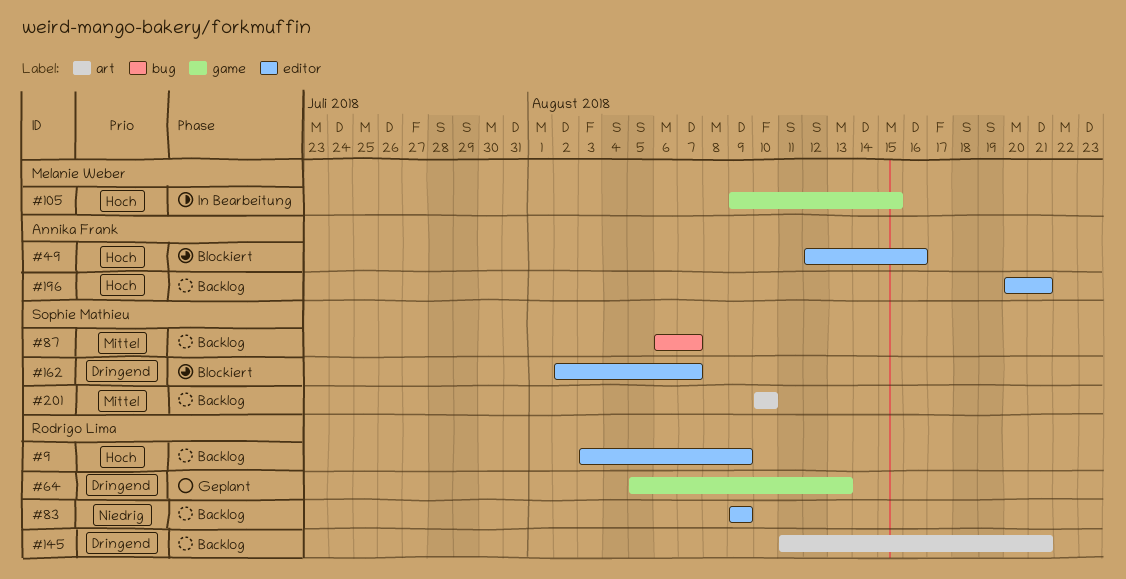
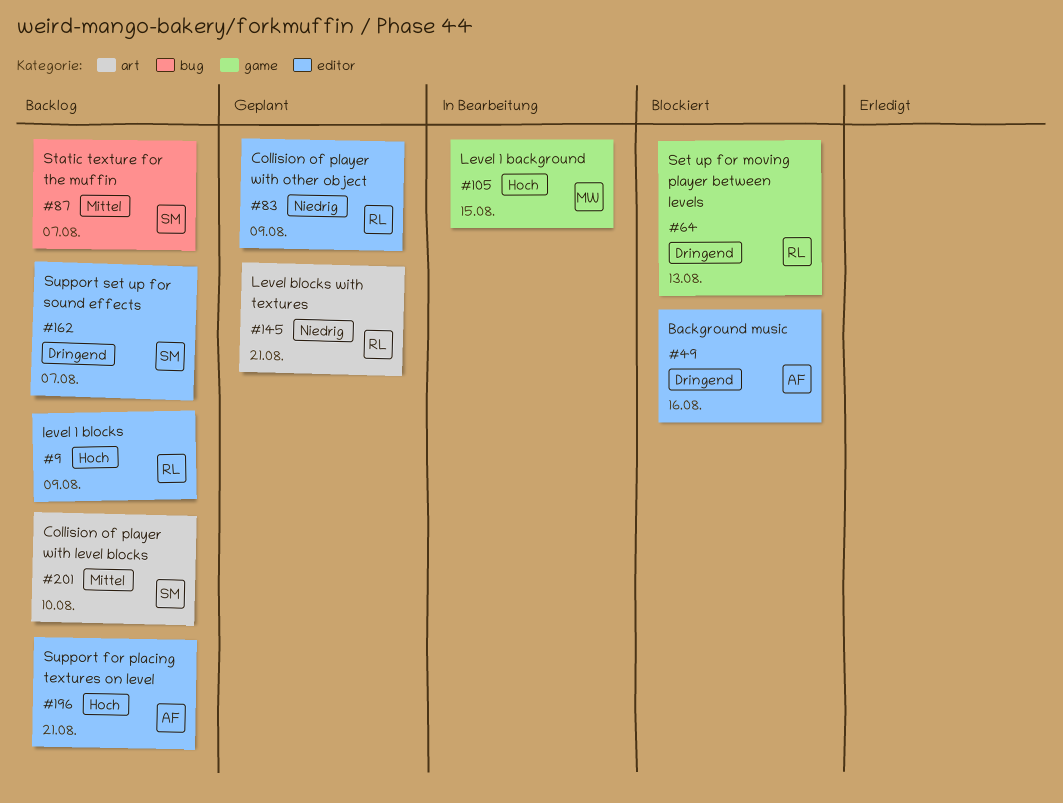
#49, priority: Hoch -> Dringend
#64, status: Geplant -> Blockiert
#83, status: Backlog -> Geplant
#145, status: Backlog -> Geplant
#145, priority: Dringend -> Niedrig
#162, status: Blockiert -> Backlog

